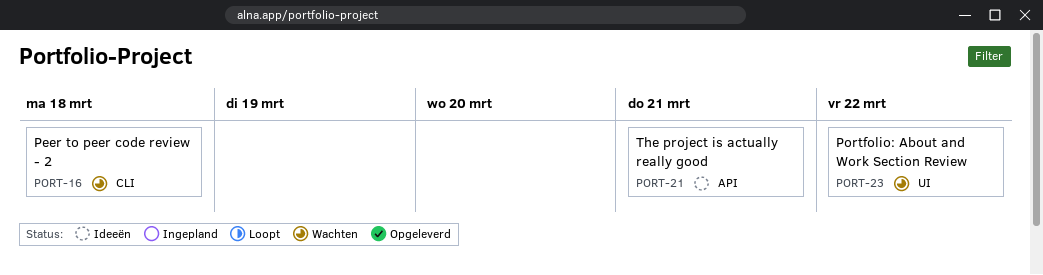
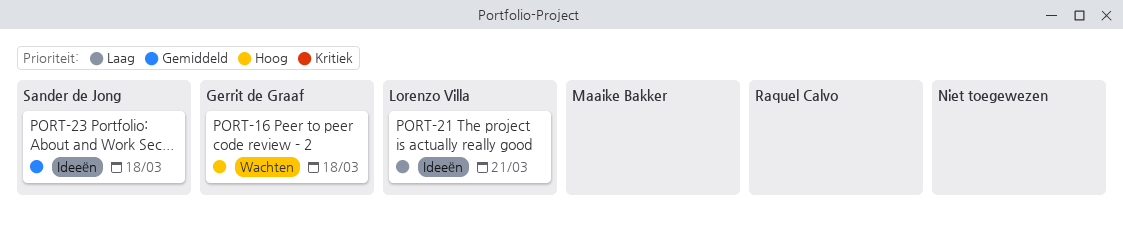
PORT-23, status: Wachten -> Ideeën
PORT-23, due: Mar 22 -> Mar 18

